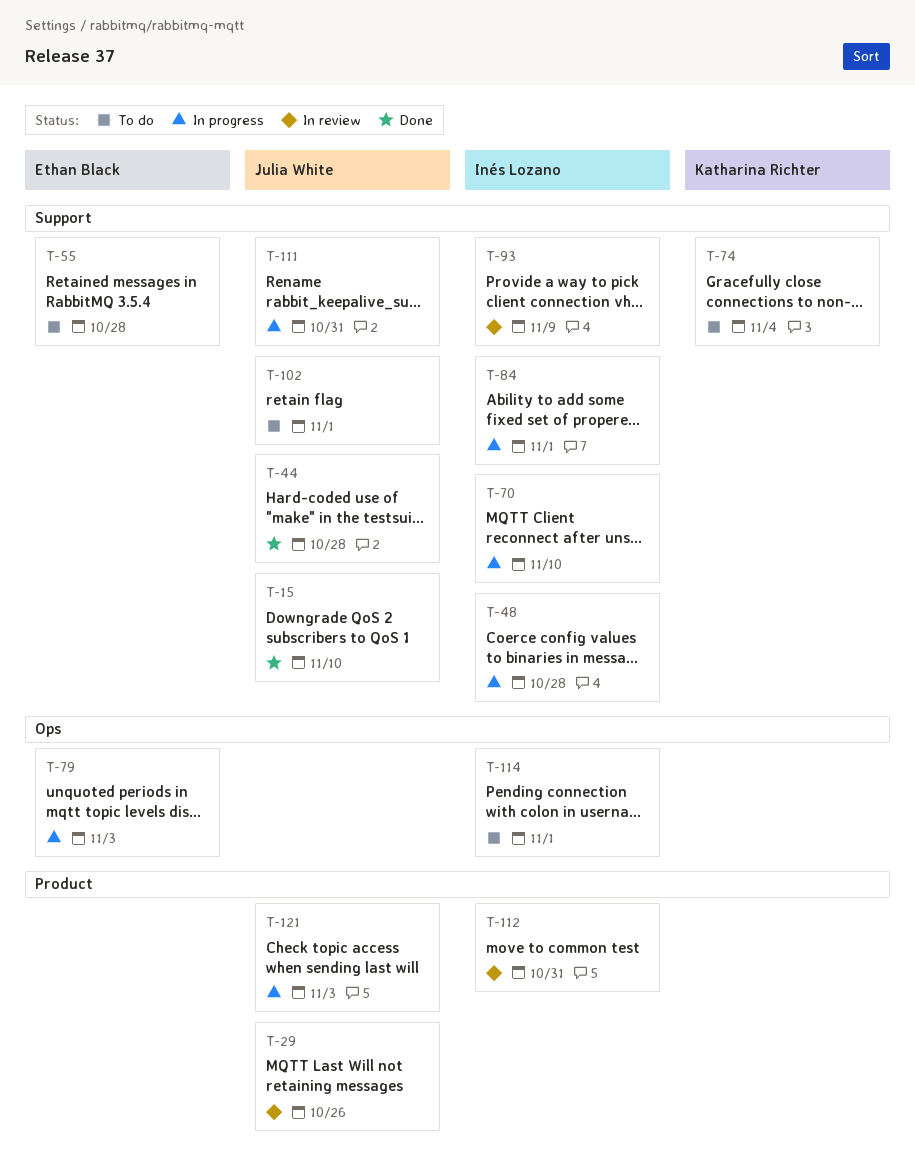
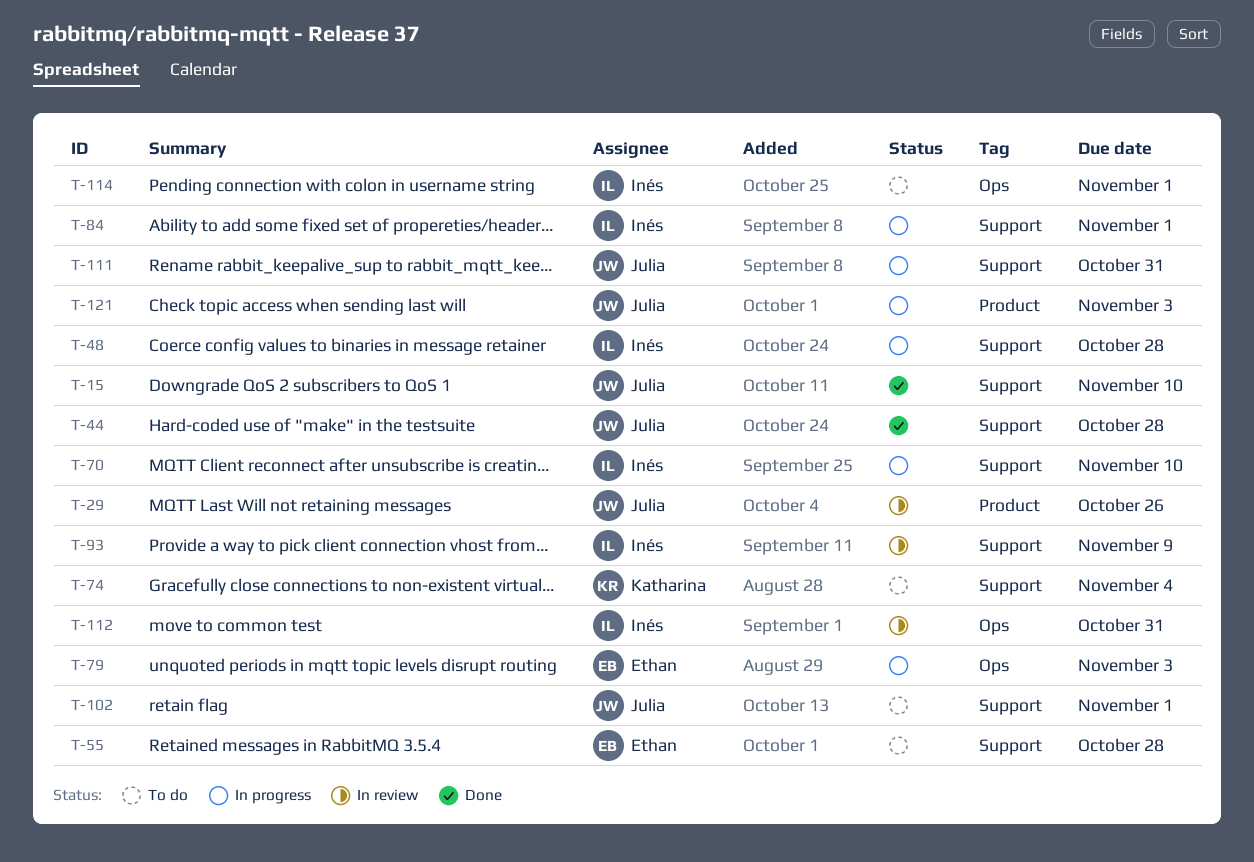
T-112, label: Product -> Ops

